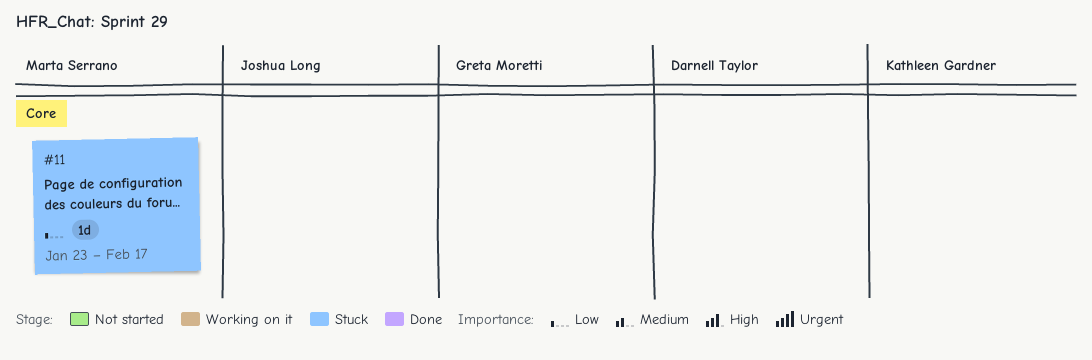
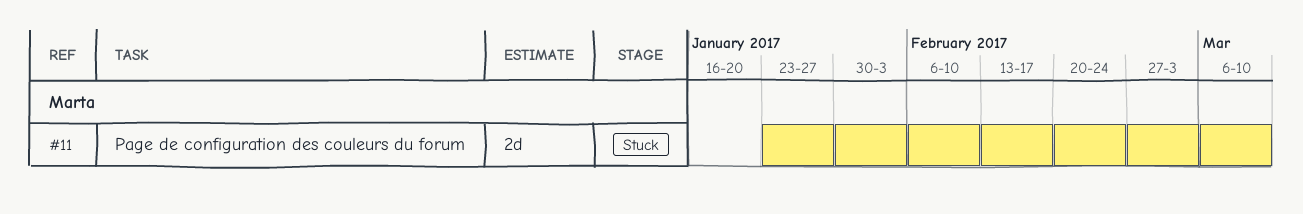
#11, estimate: 1d -> 2d
#11, due: Feb 17 -> Mar 10

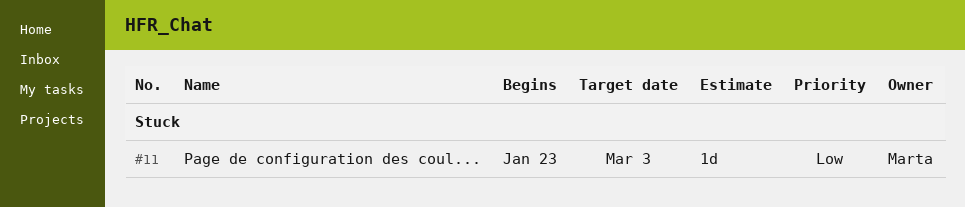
#11, estimate: 2d -> 1d
#11, due: Mar 10 -> Mar 3

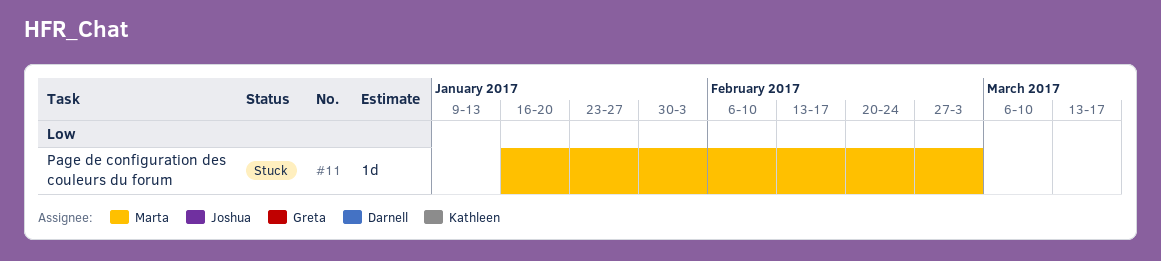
#11, start: Jan 23 -> Jan 16

